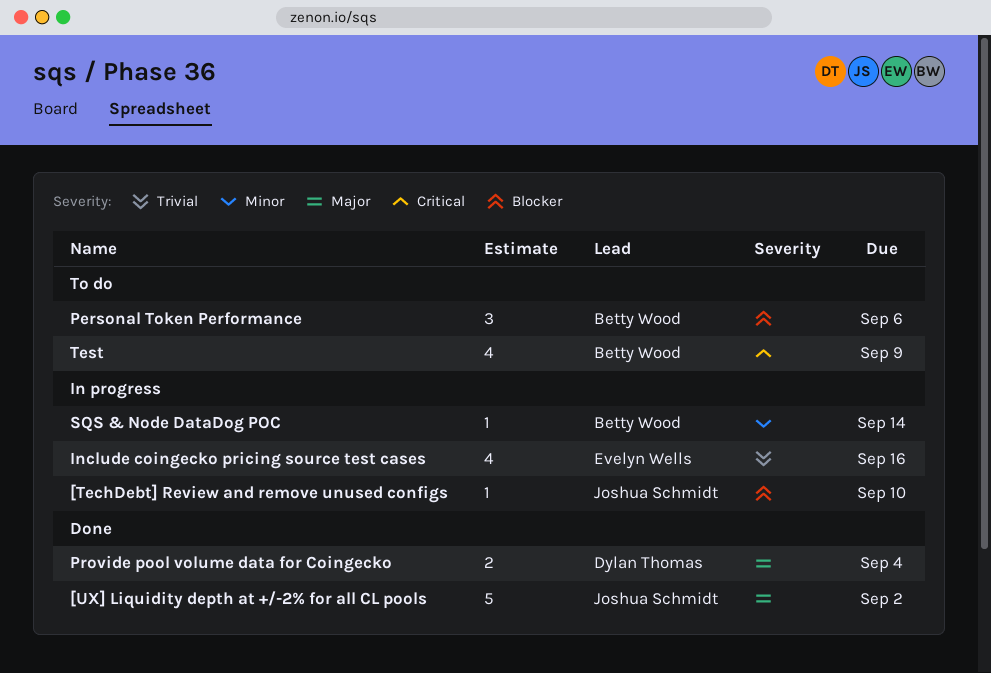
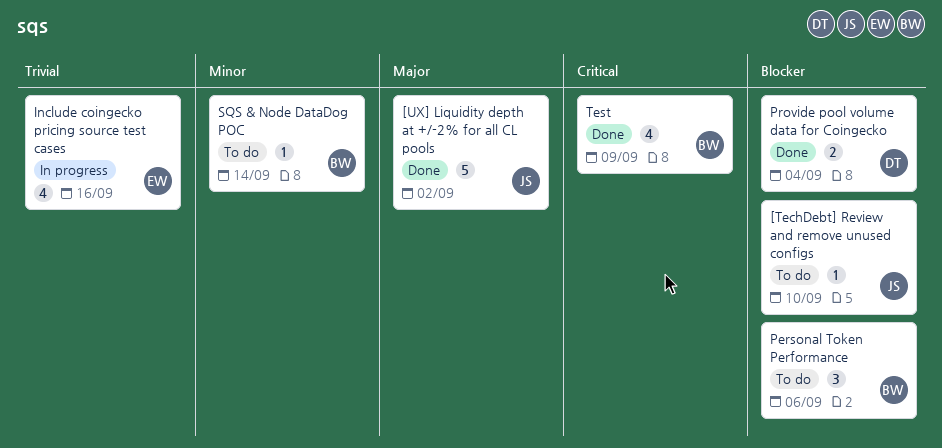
[TechDebt] Review and remove unused configs, status: In progress -> To do
Provide pool volume data for Coingecko, priority: Major -> Blocker
SQS & Node DataDog POC, status: In progress -> To do
Test, status: To do -> Done

